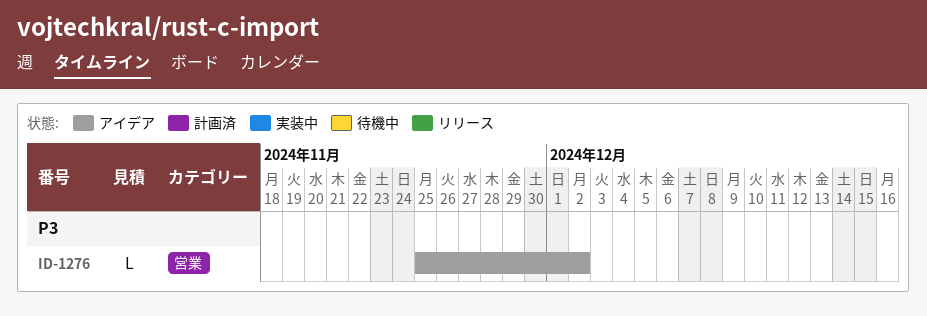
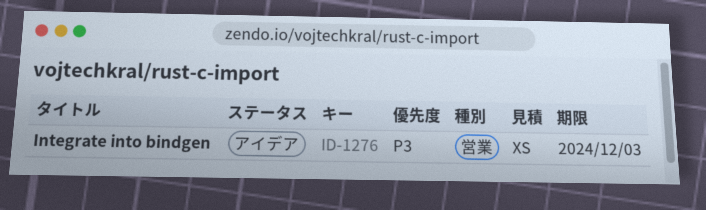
ID-1276, estimate: L -> XS
ID-1276, due: Dec 2 -> Dec 3

